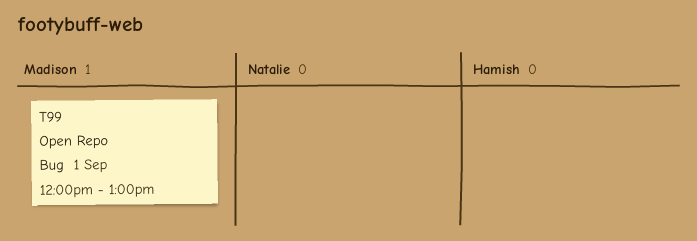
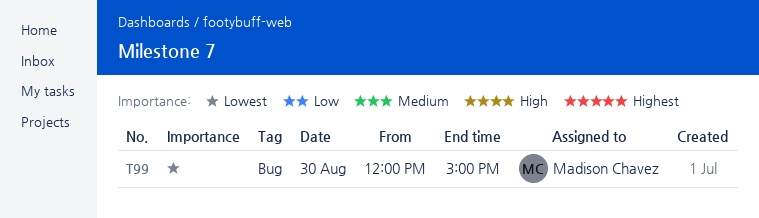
T99, day: Sep 1 -> Aug 30
T99, ends: 13:00 -> 15:00

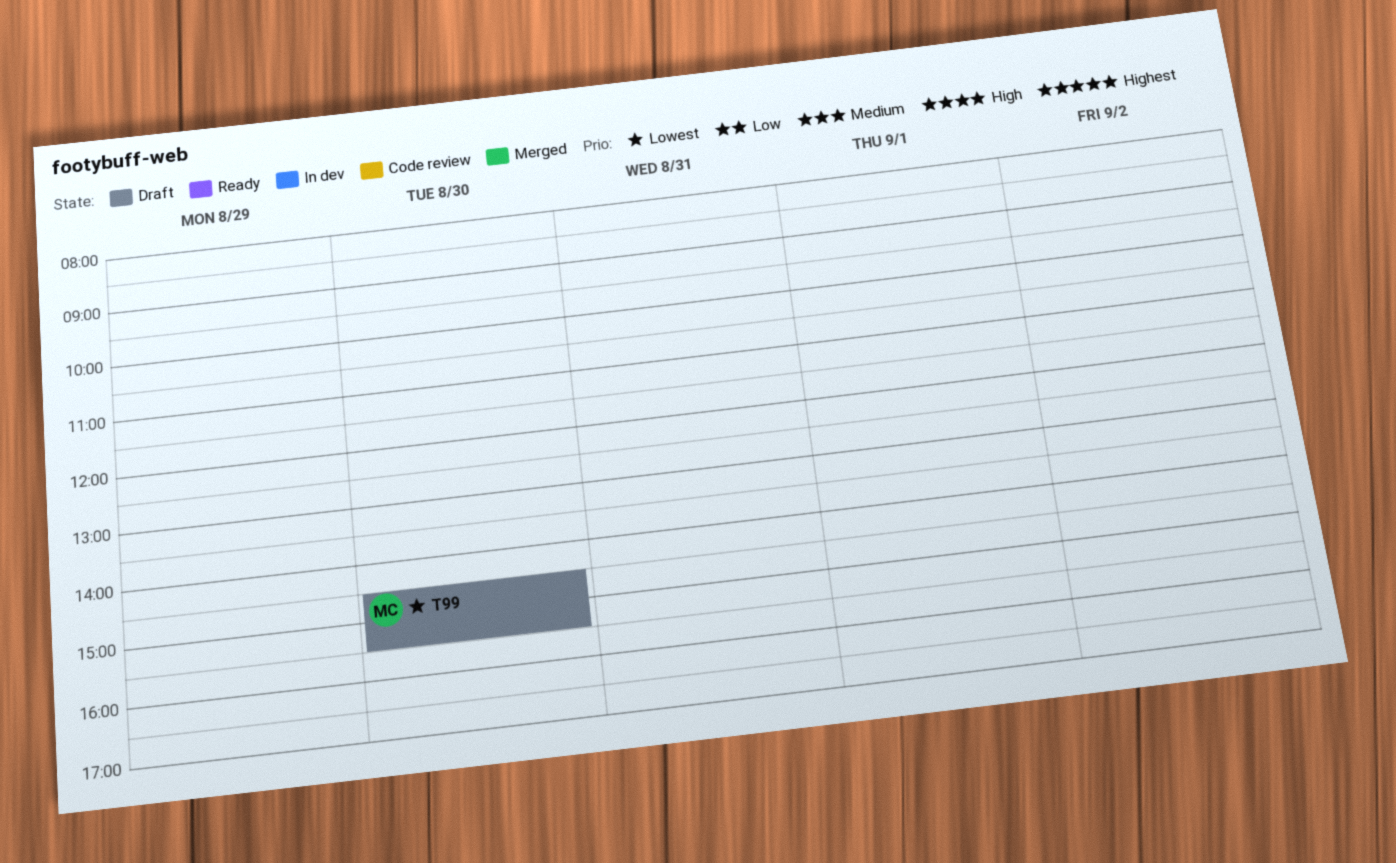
T99, begins: 12:00 -> 14:30
T99, ends: 15:00 -> 15:30

